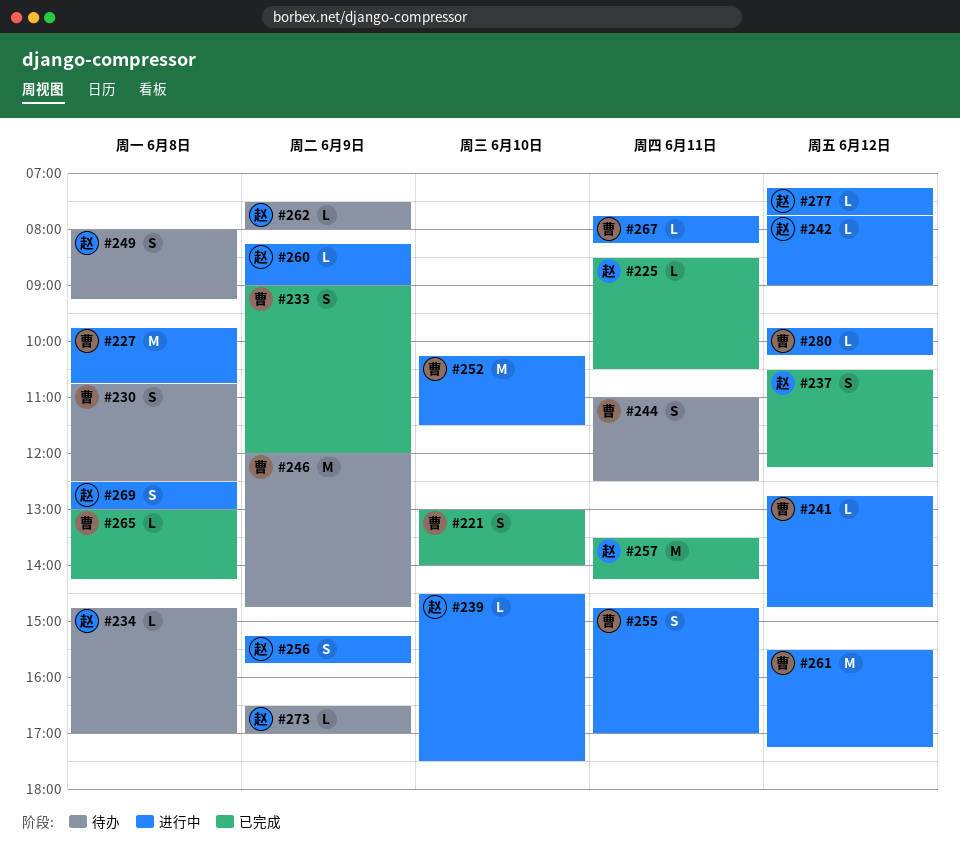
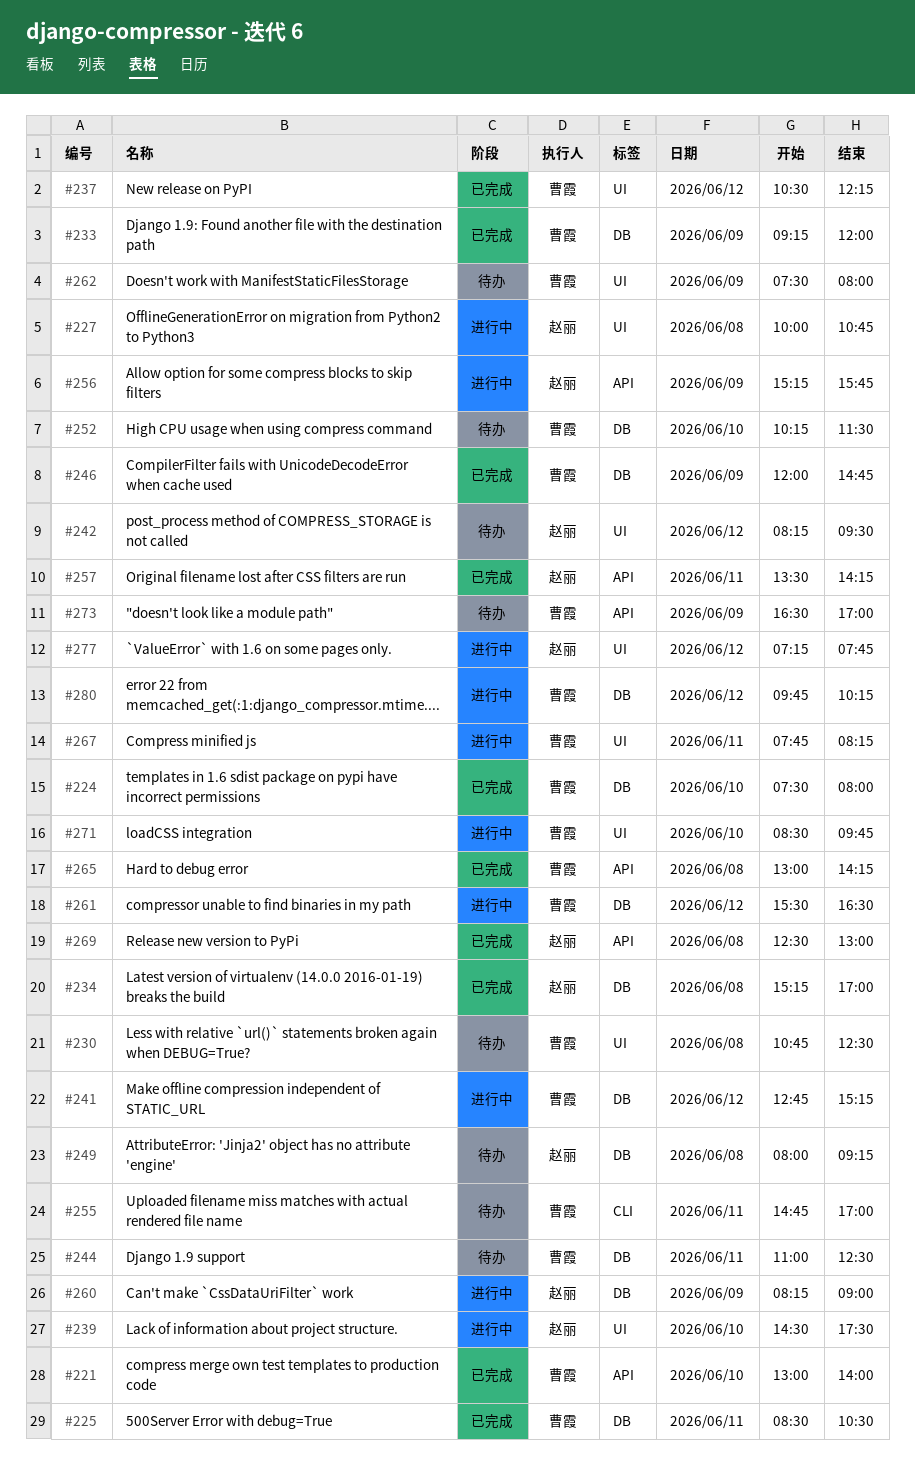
#224: none -> present
#225, owner: 赵丽 -> 曹霞
#227, owner: 曹霞 -> 赵丽
#227, begins: 09:45 -> 10:00
#233, begins: 09:00 -> 09:15
#234, status: 待办 -> 已完成
#234, begins: 14:45 -> 15:15
#237, owner: 赵丽 -> 曹霞
#241, ends: 14:45 -> 15:15
#242, status: 进行中 -> 待办
#242, begins: 07:45 -> 08:15
#242, ends: 09:00 -> 09:30
#246, status: 待办 -> 已完成
#252, status: 进行中 -> 待办
#255, status: 进行中 -> 待办
#261, ends: 17:15 -> 16:30
#262, owner: 赵丽 -> 曹霞
#269, status: 进行中 -> 已完成
#271: none -> present
#273, owner: 赵丽 -> 曹霞

